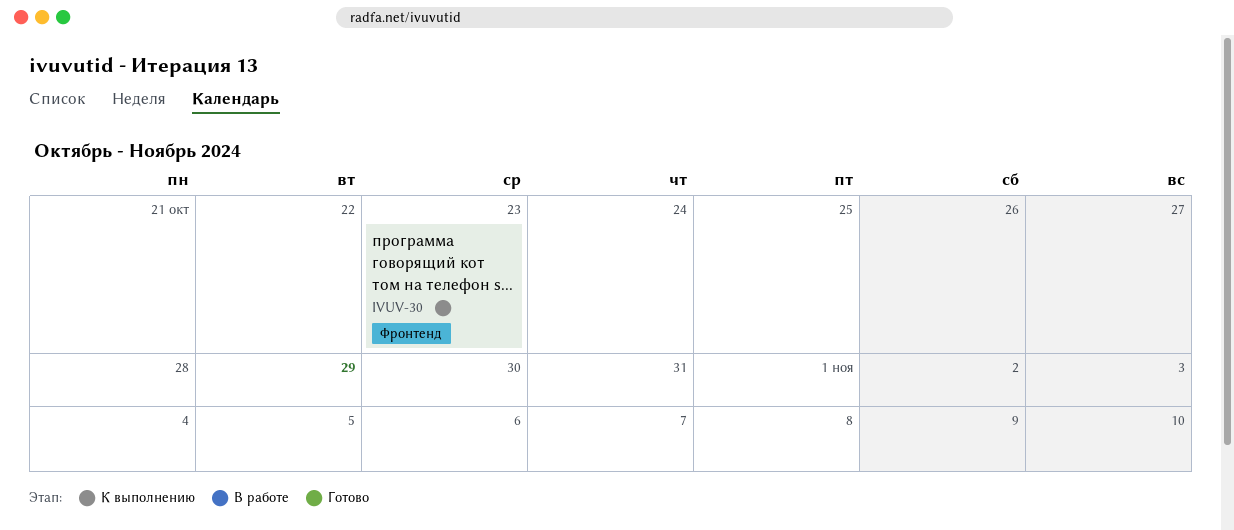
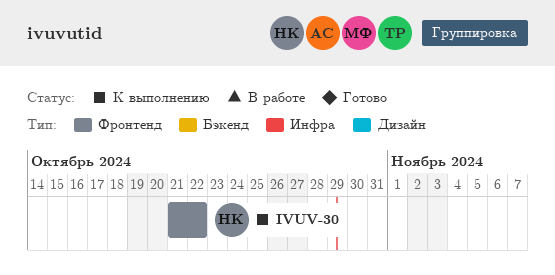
IVUV-30, due: Oct 23 -> Oct 22

